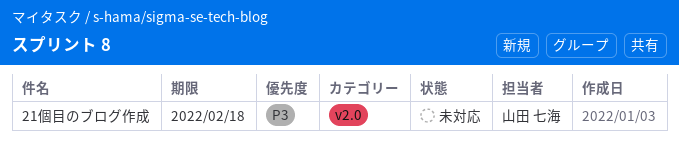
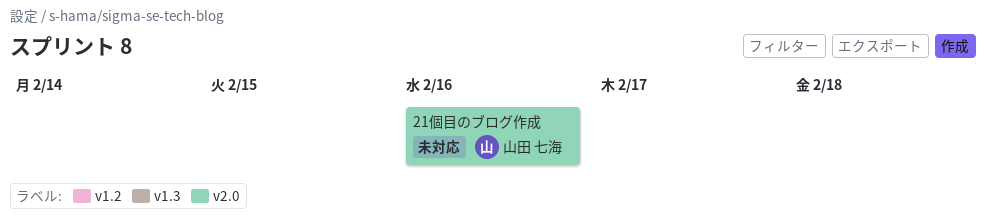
21個目のブログ作成, due: Feb 18 -> Feb 16

